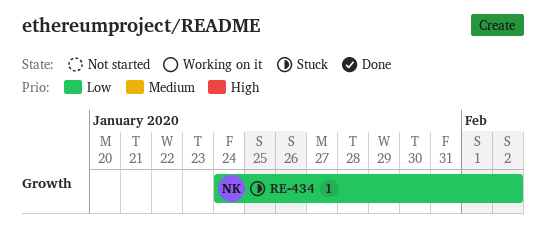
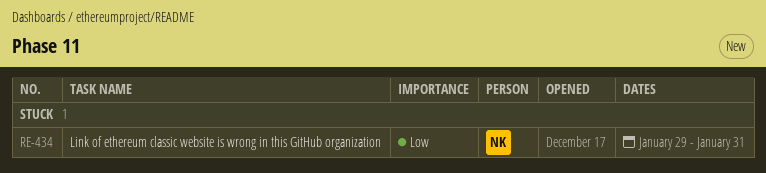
RE-434, start: Jan 24 -> Jan 29
RE-434, due: Feb 2 -> Jan 31

